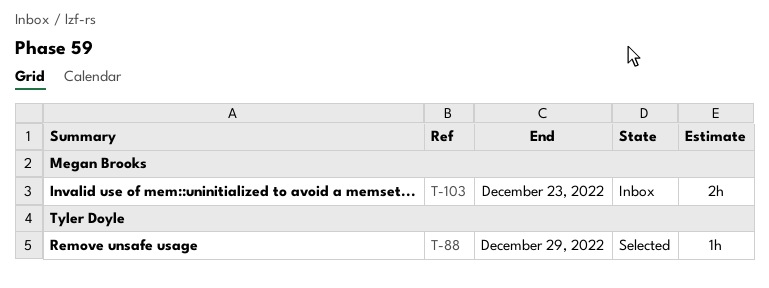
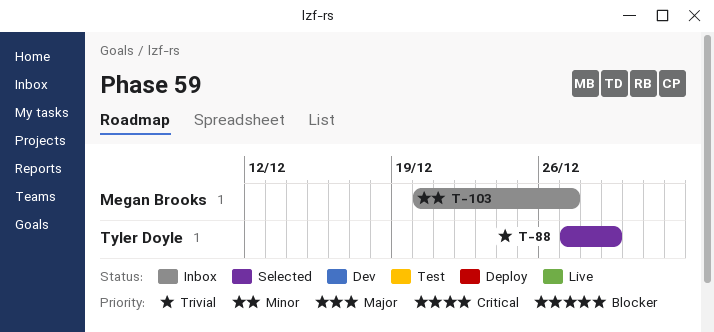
T-103, due: Dec 23 -> Dec 27

